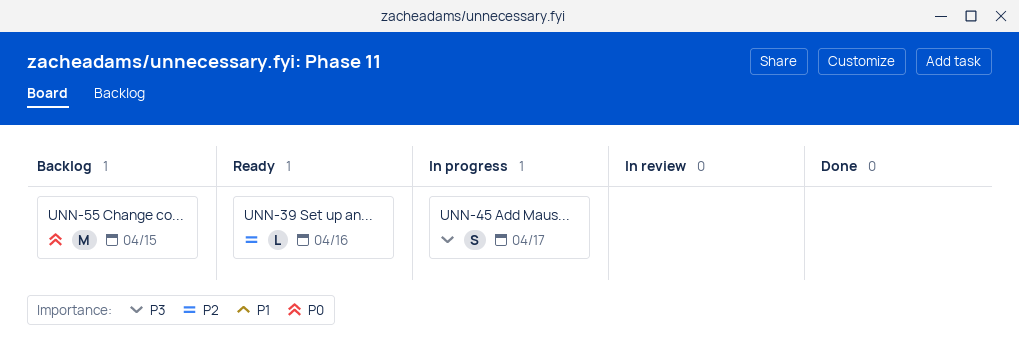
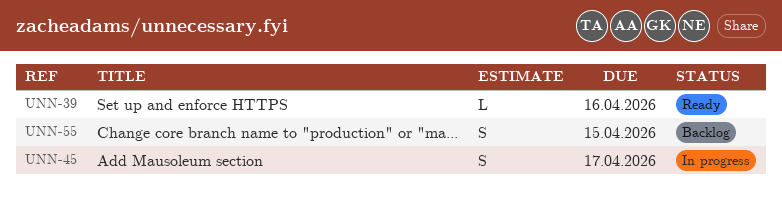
UNN-55, estimate: M -> S

